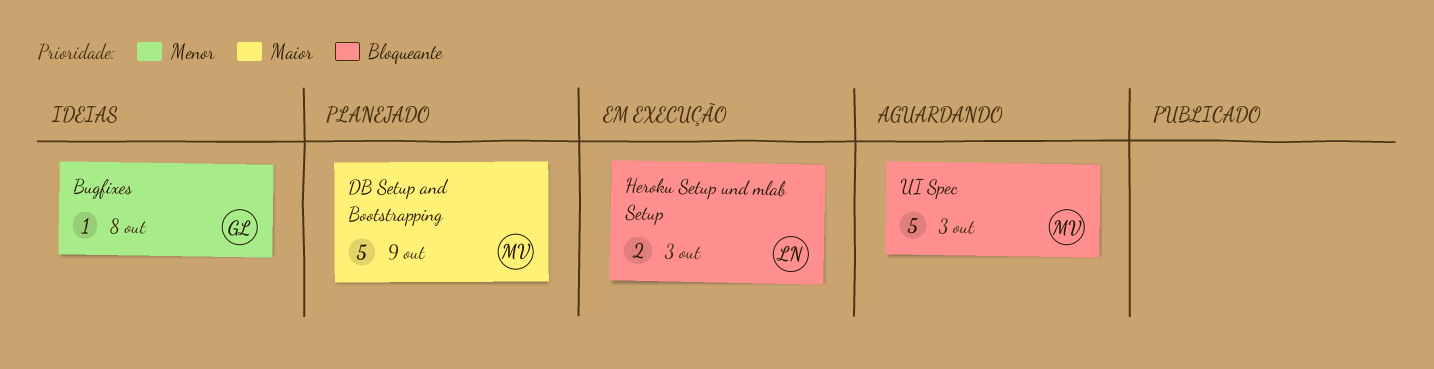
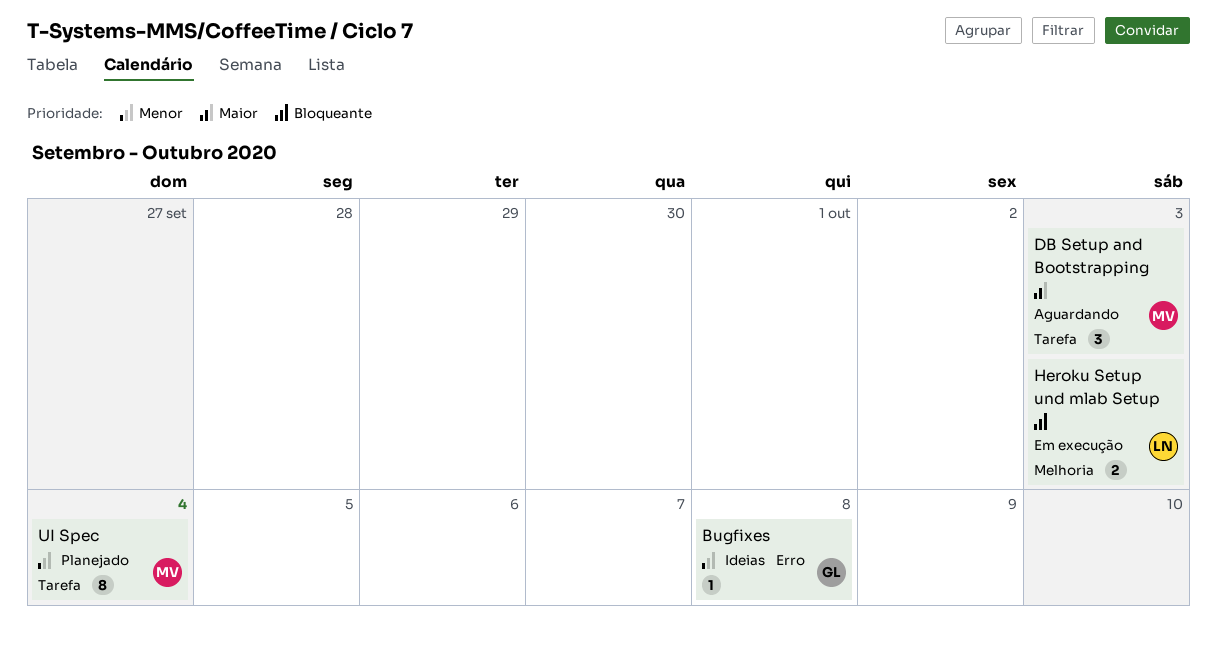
DB Setup and Bootstrapping, status: Planejado -> Aguardando
DB Setup and Bootstrapping, estimate: 5 -> 3
DB Setup and Bootstrapping, due: Oct 9 -> Oct 3
UI Spec, status: Aguardando -> Planejado
UI Spec, priority: Bloqueante -> Menor
UI Spec, estimate: 5 -> 8
UI Spec, due: Oct 3 -> Oct 4

